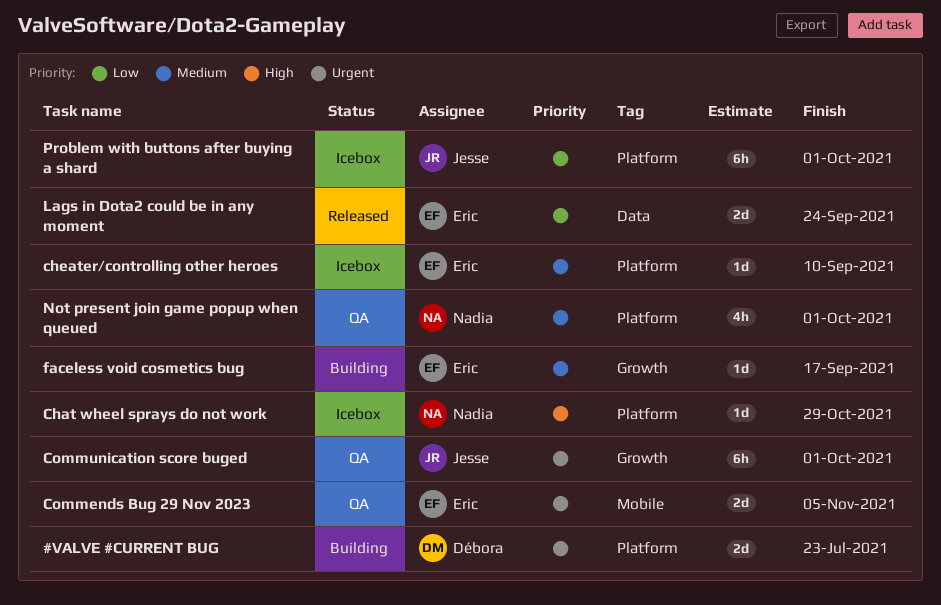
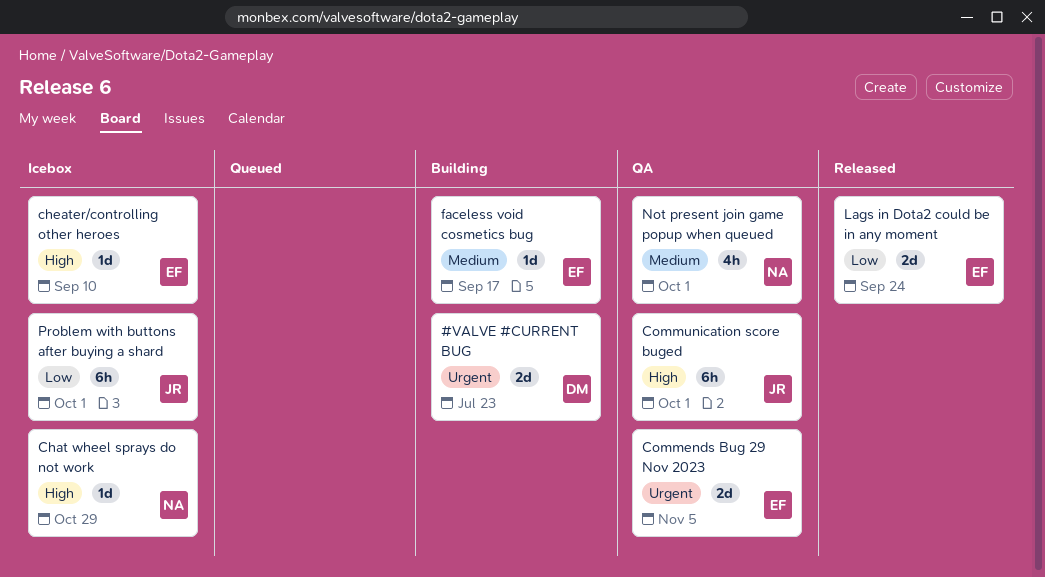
cheater/controlling other heroes, priority: Medium -> High
Communication score buged, priority: Urgent -> High

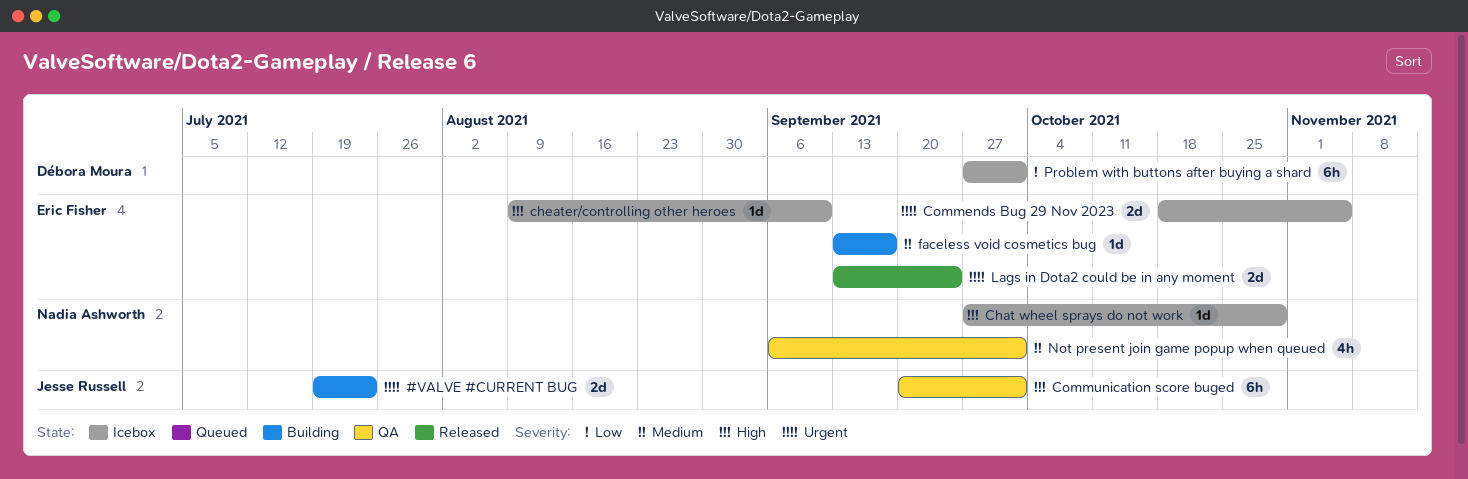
#VALVE #CURRENT BUG, owner: Débora Moura -> Jesse Russell
Commends Bug 29 Nov 2023, status: QA -> Icebox
Lags in Dota2 could be in any moment, priority: Low -> Urgent
Problem with buttons after buying a shard, owner: Jesse Russell -> Débora Moura

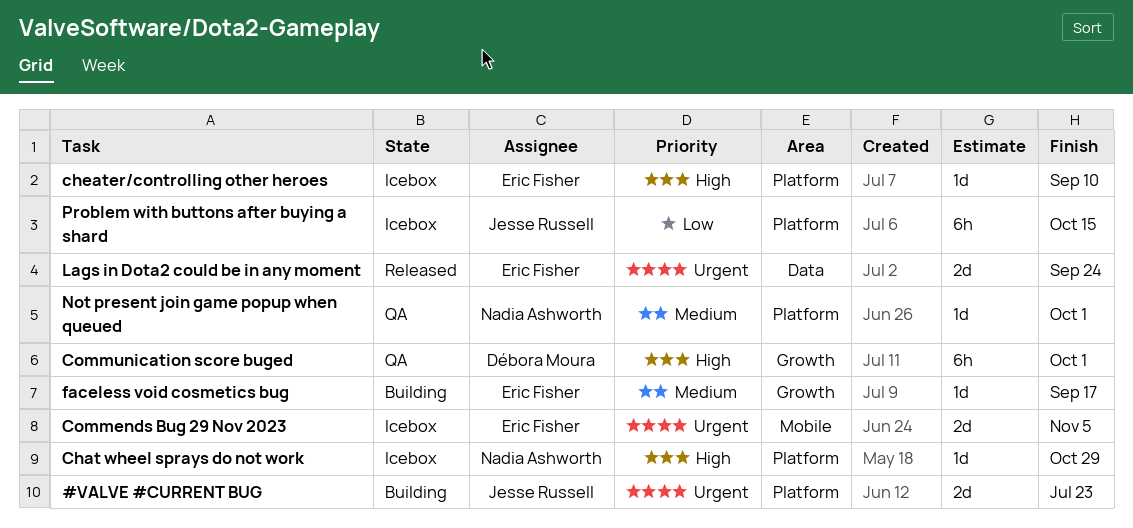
Communication score buged, owner: Jesse Russell -> Débora Moura
Not present join game popup when queued, estimate: 4h -> 1d
Problem with buttons after buying a shard, owner: Débora Moura -> Jesse Russell
Problem with buttons after buying a shard, due: Oct 1 -> Oct 15

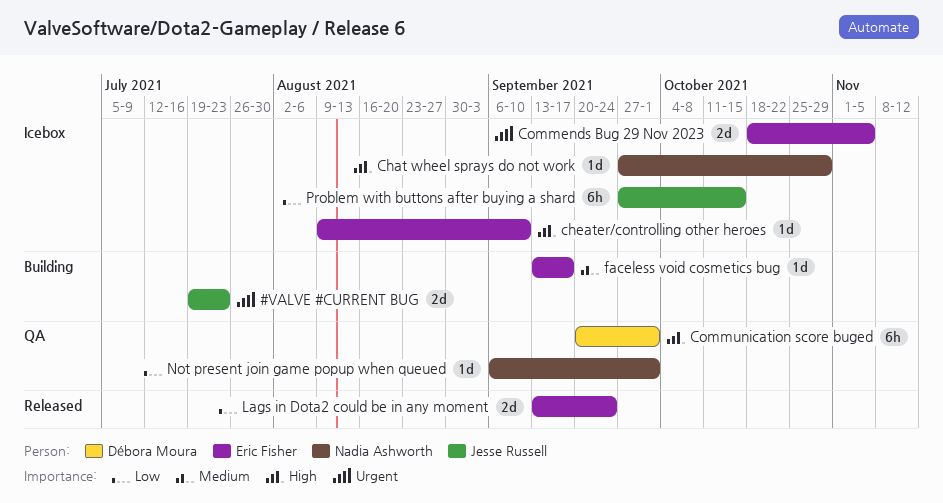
Lags in Dota2 could be in any moment, priority: Urgent -> Low
Not present join game popup when queued, priority: Medium -> Low

